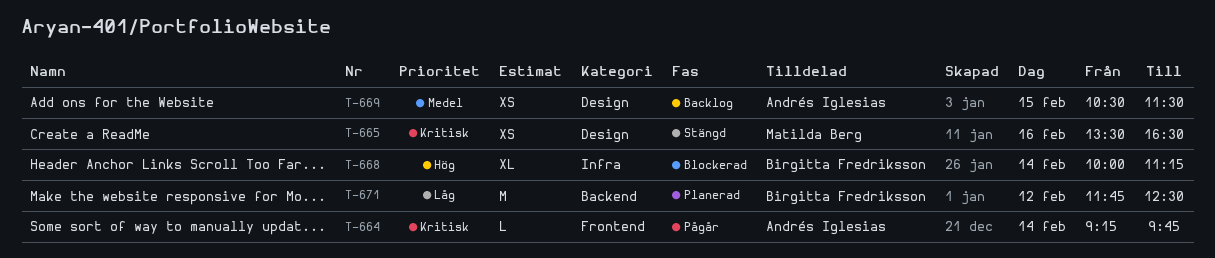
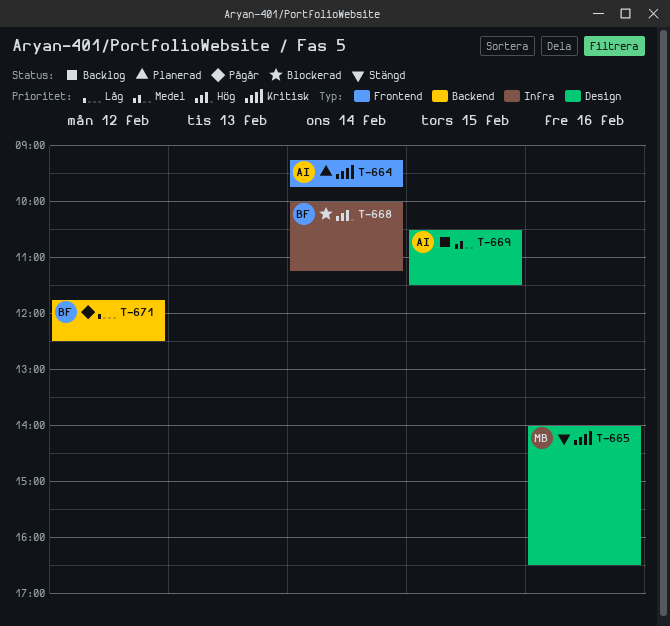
T-664, status: Pågår -> Planerad
T-665, begins: 13:30 -> 14:00
T-671, status: Planerad -> Pågår

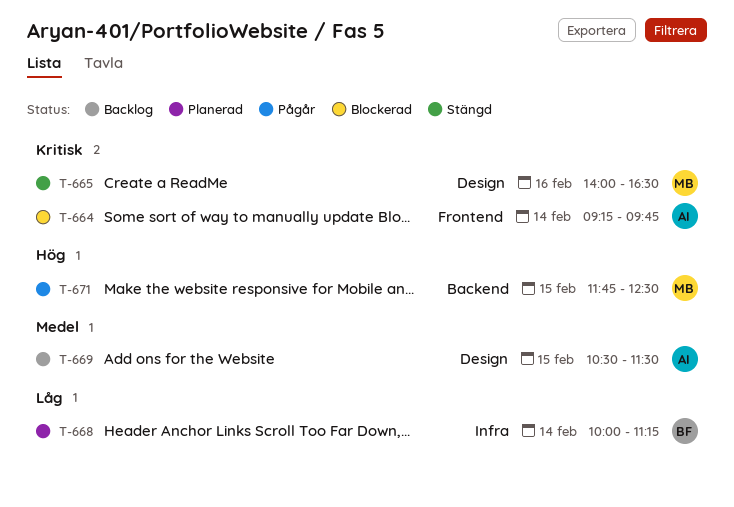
T-664, status: Planerad -> Blockerad
T-668, status: Blockerad -> Planerad
T-668, priority: Hög -> Låg
T-671, owner: BF -> MB
T-671, priority: Låg -> Hög
T-671, day: Feb 12 -> Feb 15

